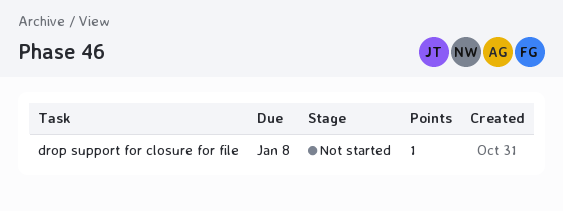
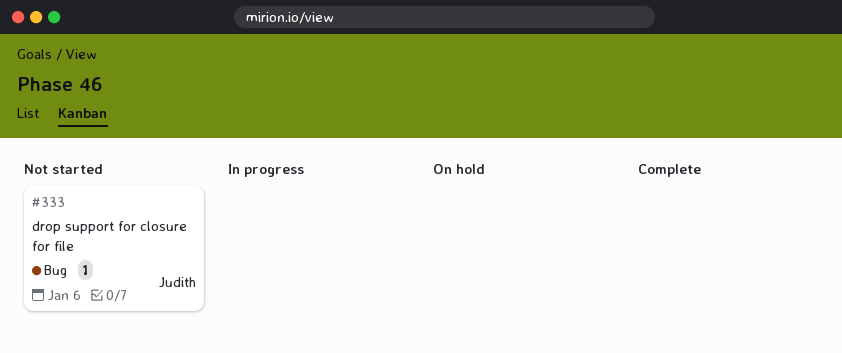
drop support for closure for file, due: Jan 8 -> Jan 6

